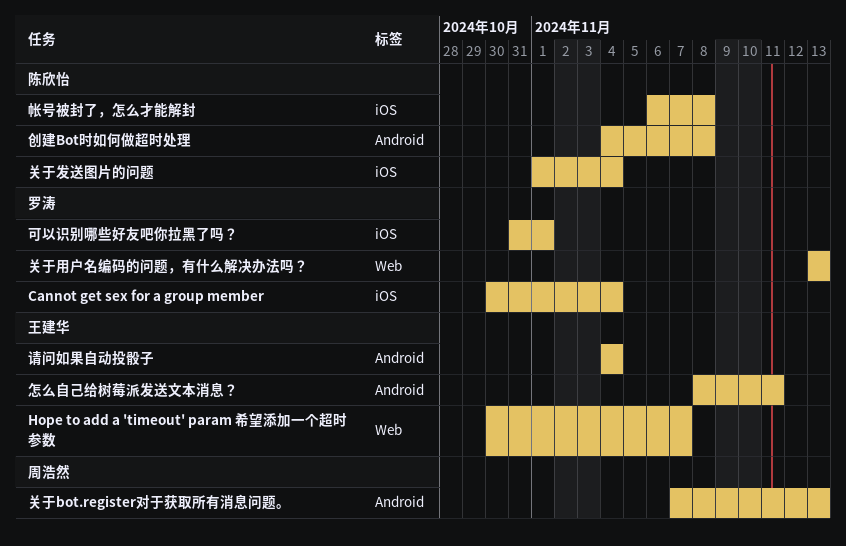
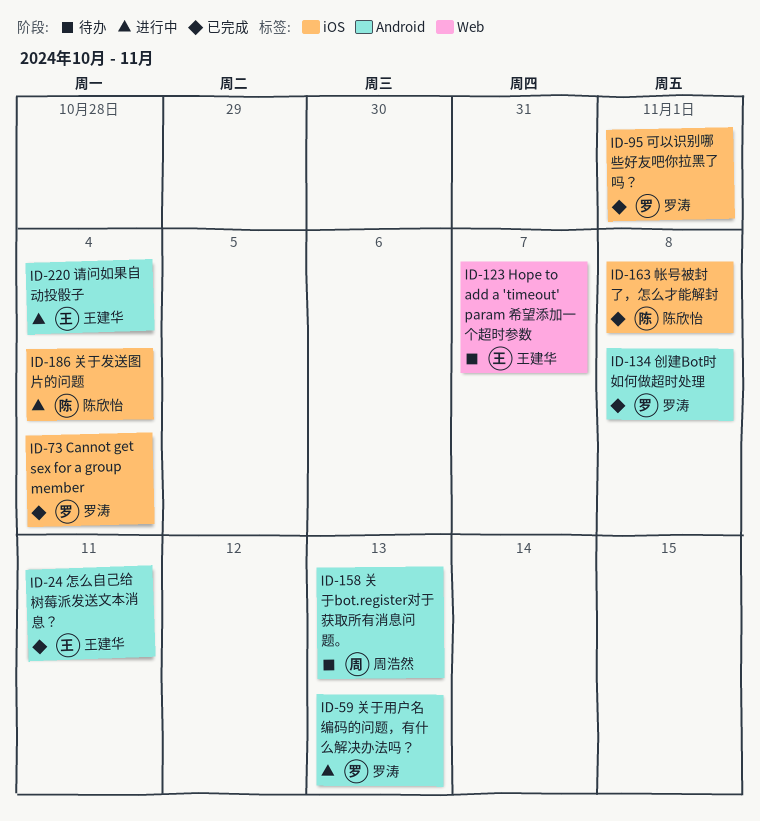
关于用户名编码的问题，有什么解决办法吗？, label: Web -> Android
创建Bot时如何做超时处理, owner: 陈欣怡 -> 罗涛

